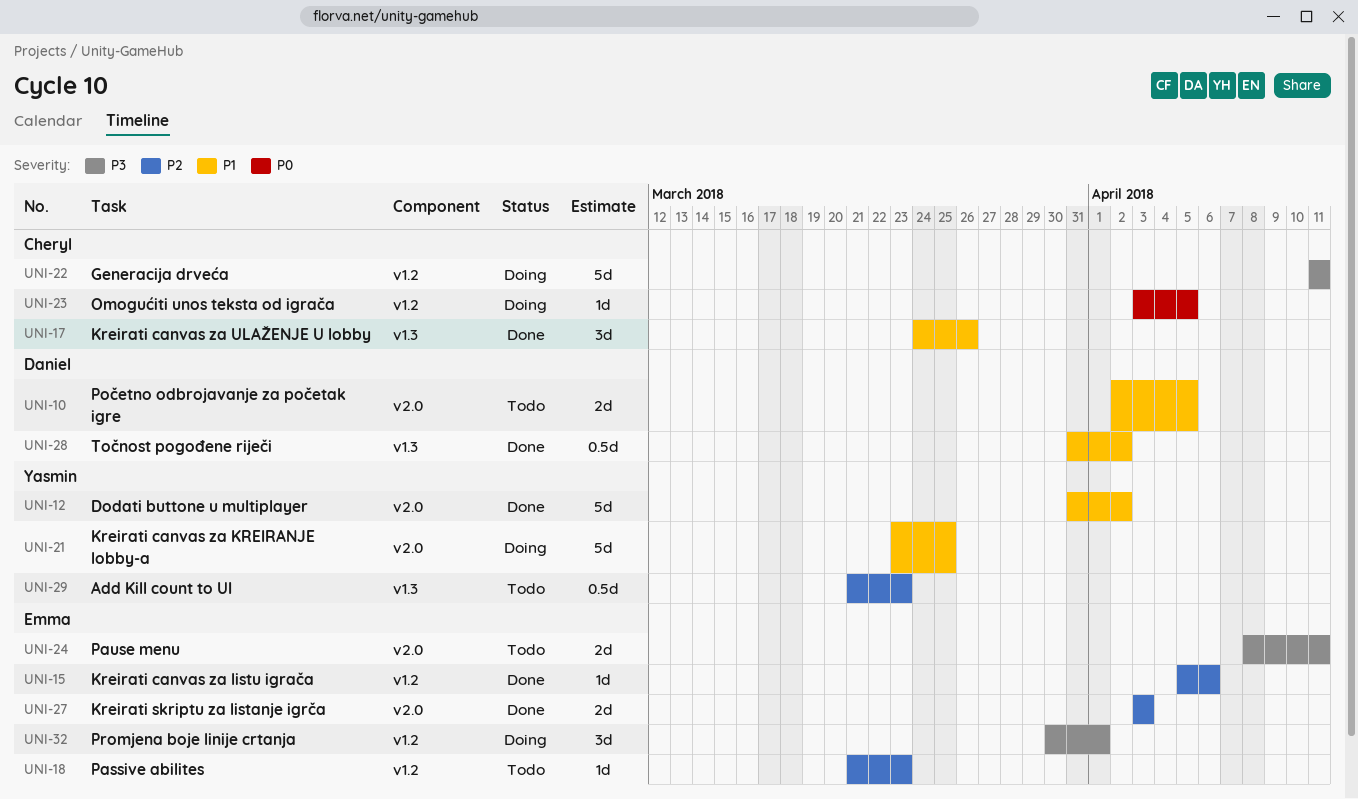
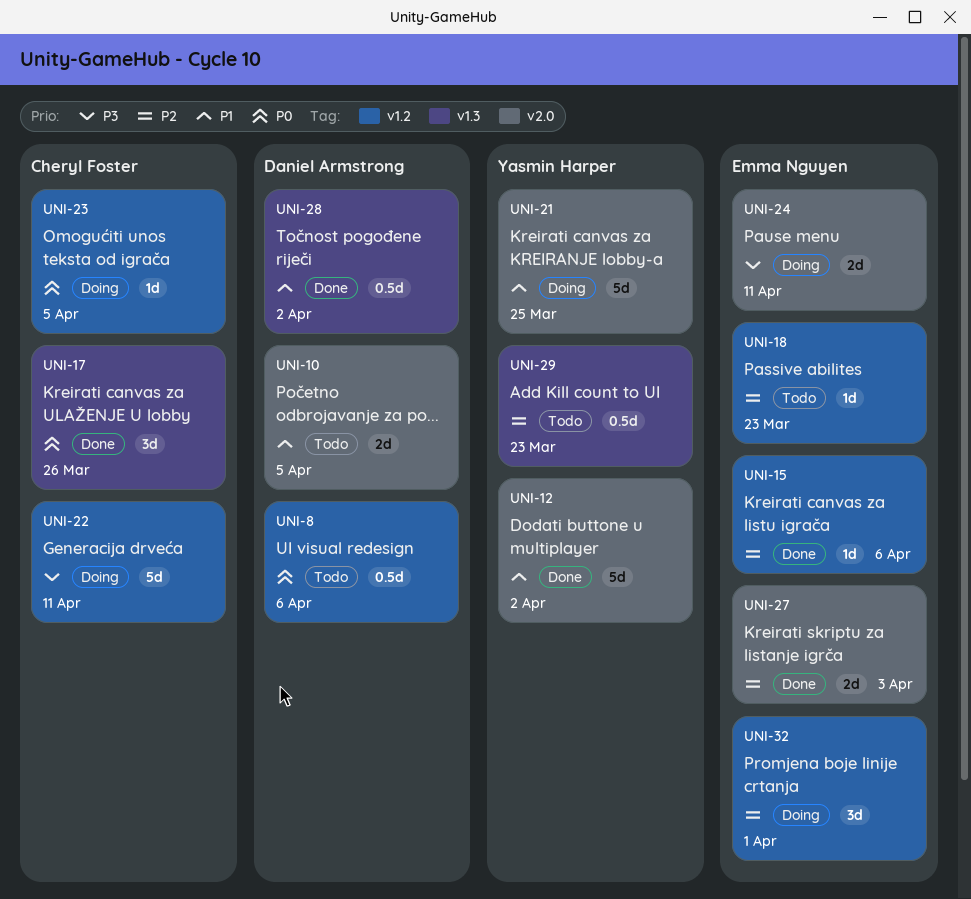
UNI-8: none -> present
UNI-17, priority: P1 -> P0
UNI-24, status: Todo -> Doing
UNI-32, priority: P3 -> P2

